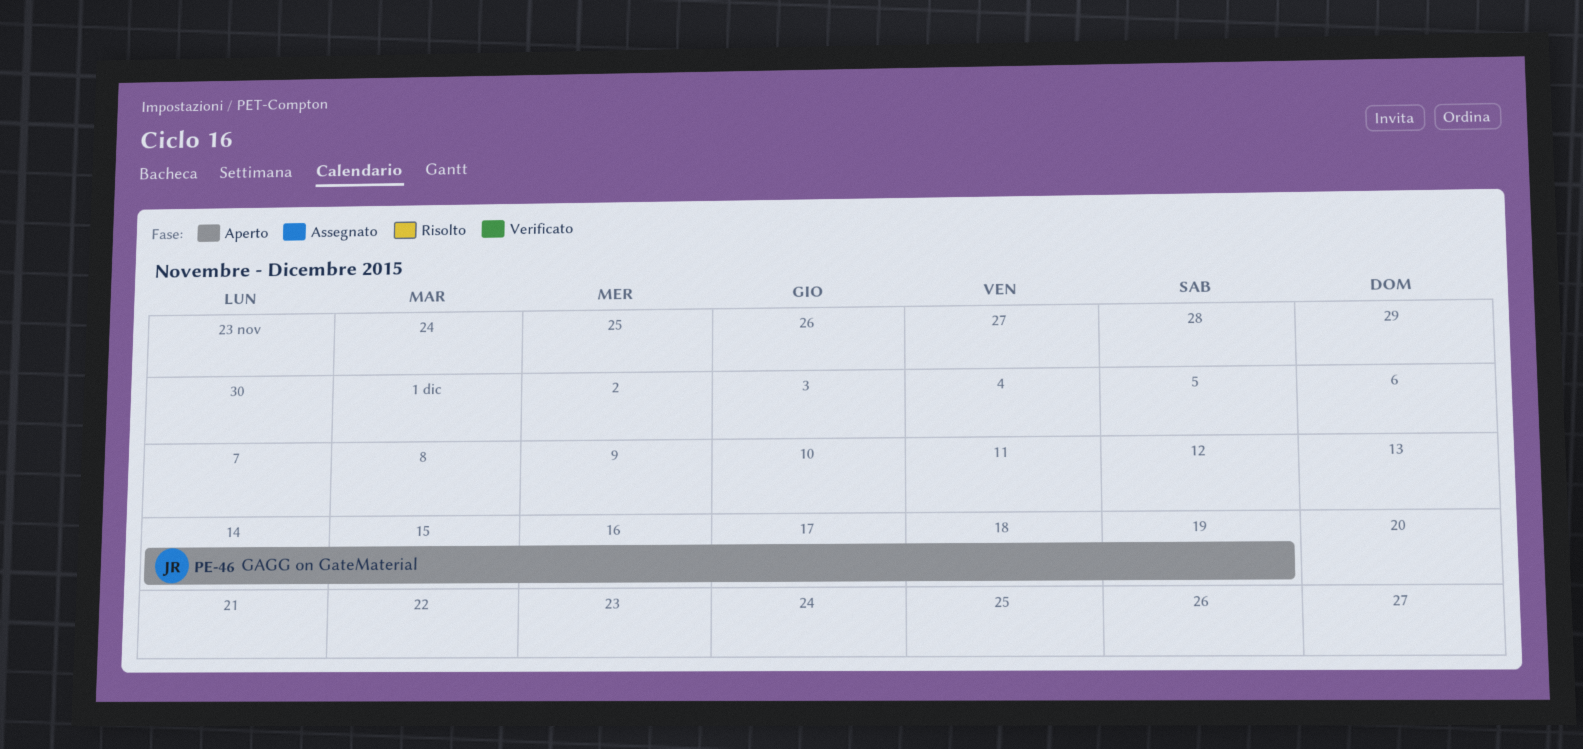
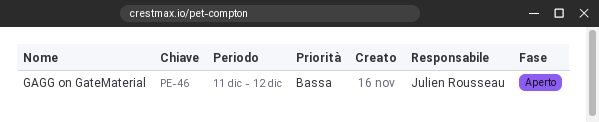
PE-46, start: Dec 14 -> Dec 11
PE-46, due: Dec 19 -> Dec 12

